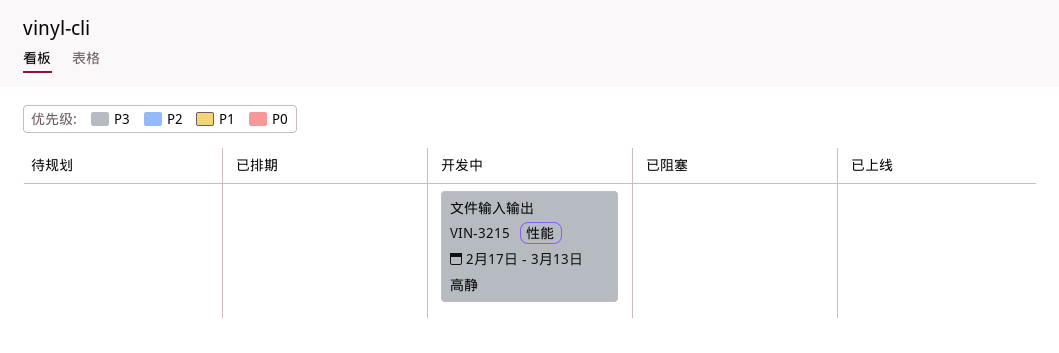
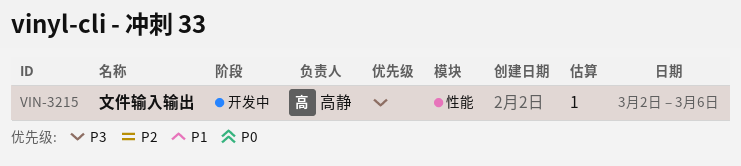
VIN-3215, start: Feb 17 -> Mar 2
VIN-3215, due: Mar 13 -> Mar 6

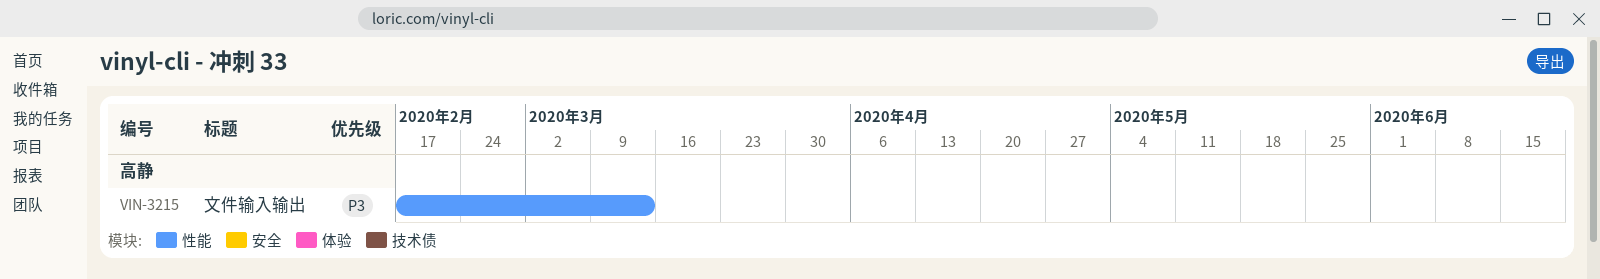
VIN-3215, start: Mar 2 -> Feb 17
VIN-3215, due: Mar 6 -> Mar 13

